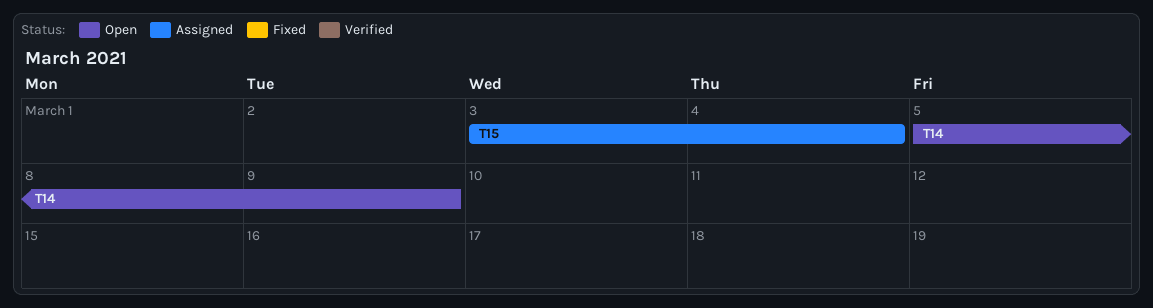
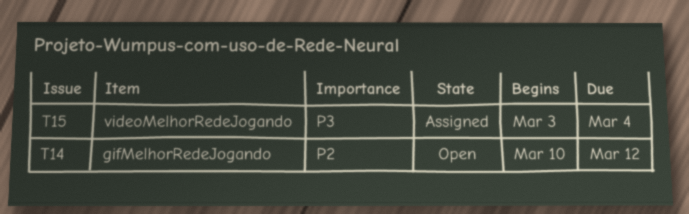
T14, start: Mar 5 -> Mar 10
T14, due: Mar 9 -> Mar 12

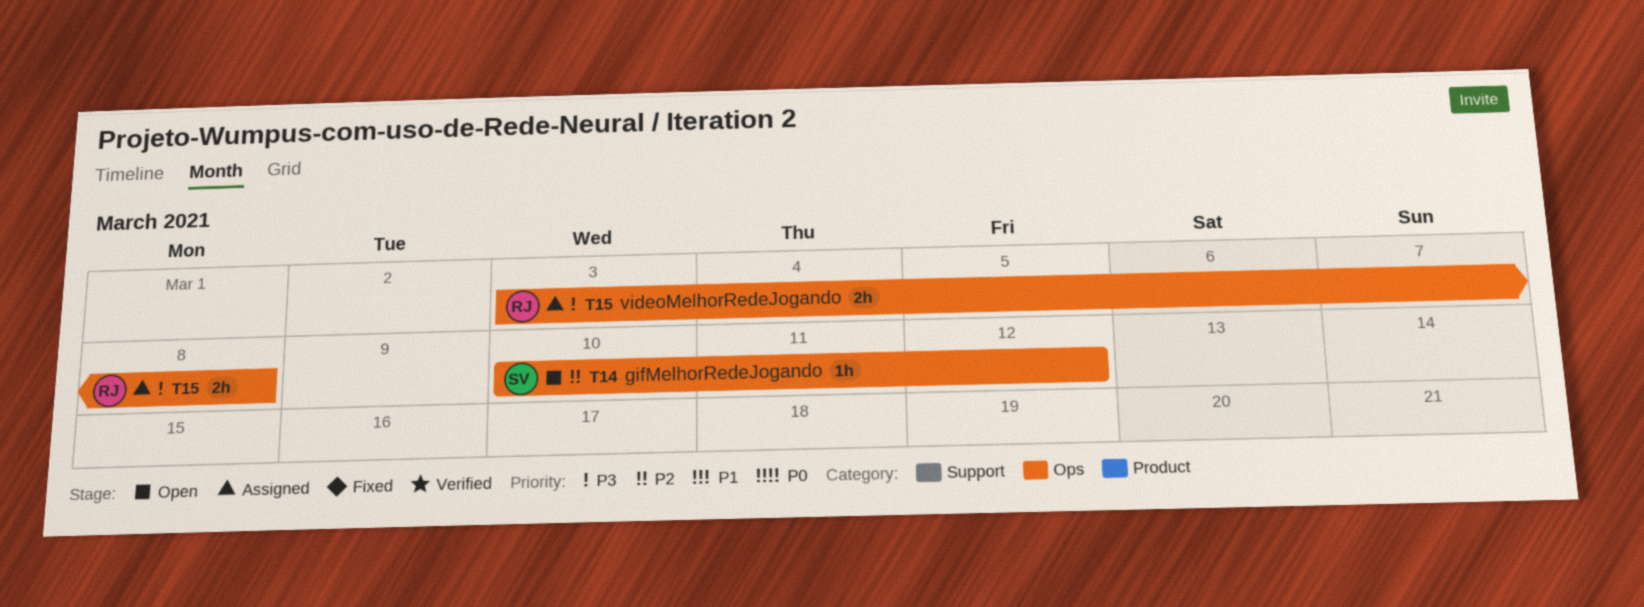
T15, due: Mar 4 -> Mar 8

